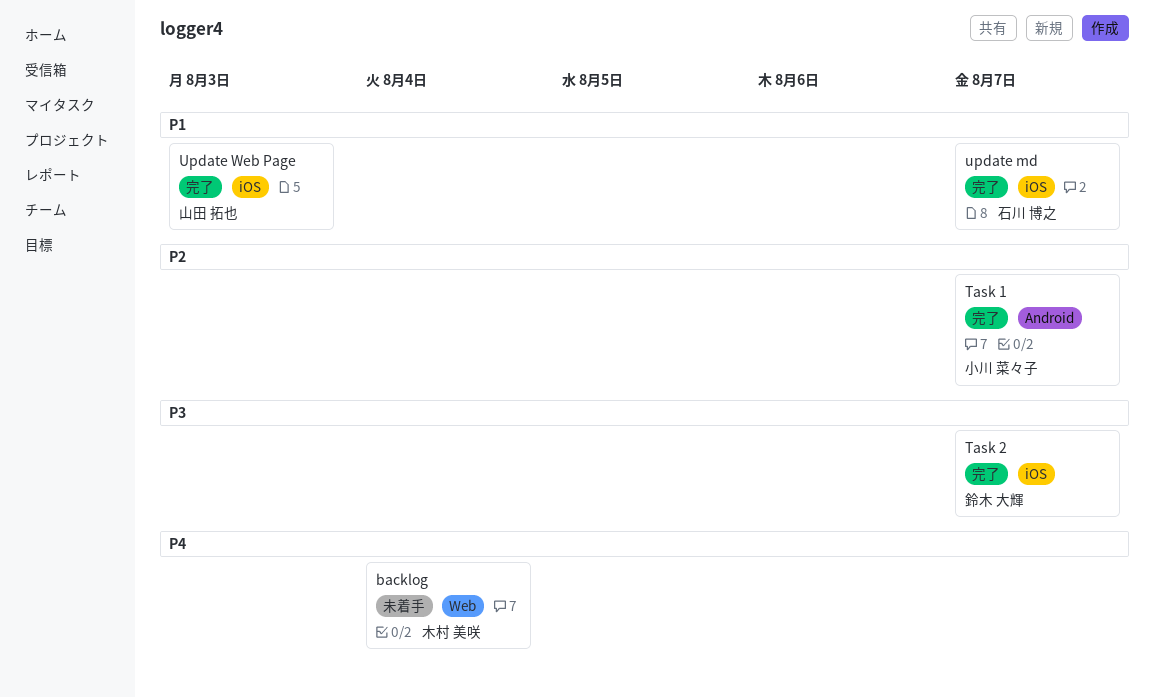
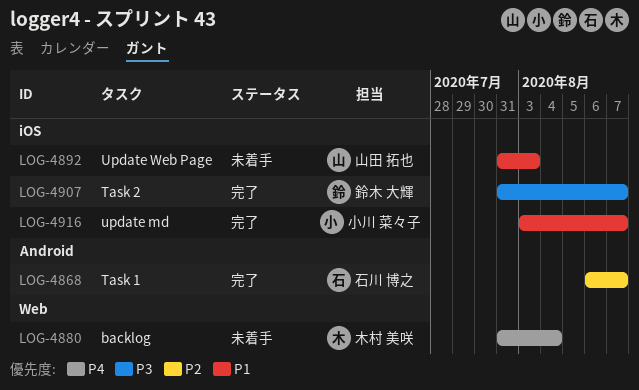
Task 1, owner: 小川 菜々子 -> 石川 博之
update md, owner: 石川 博之 -> 小川 菜々子
Update Web Page, status: 完了 -> 未着手

